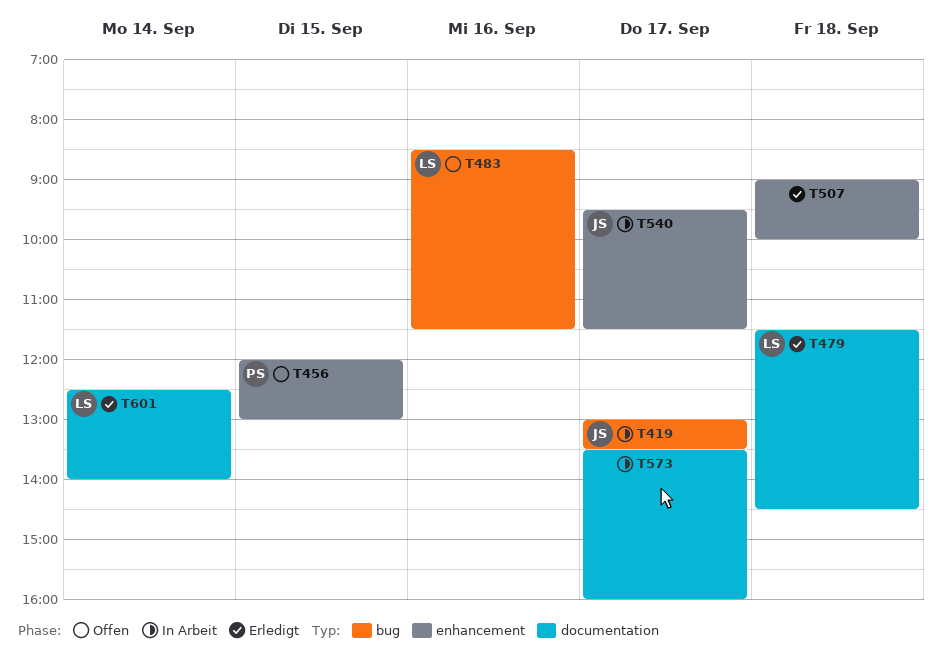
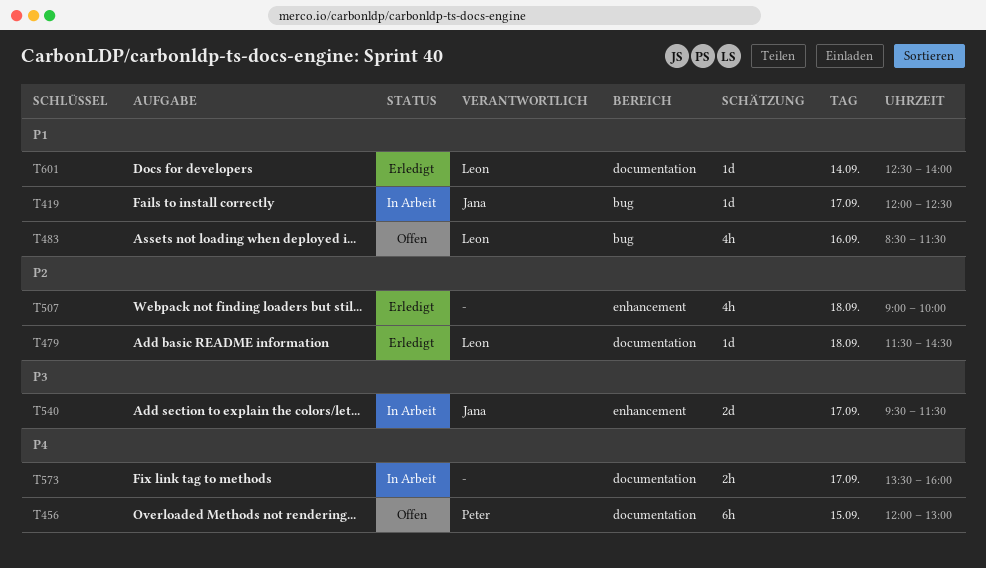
T419, begins: 13:00 -> 12:00
T419, ends: 13:30 -> 12:30
T456, label: enhancement -> documentation

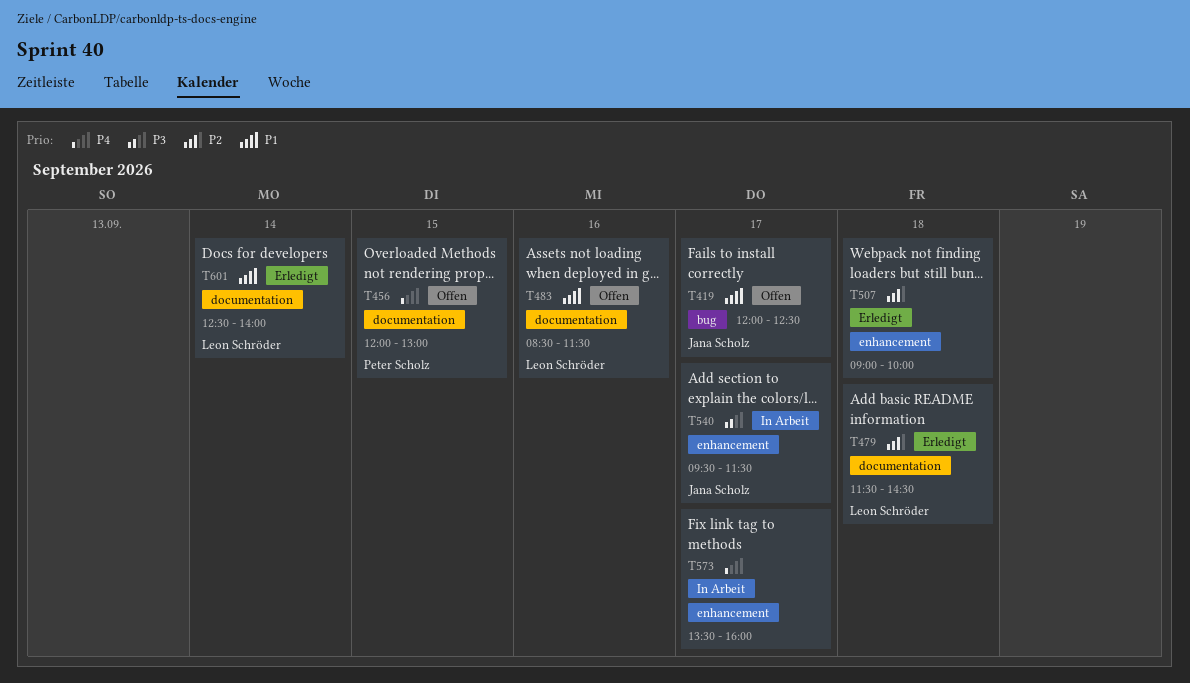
T419, status: In Arbeit -> Offen
T483, label: bug -> documentation
T573, label: documentation -> enhancement

